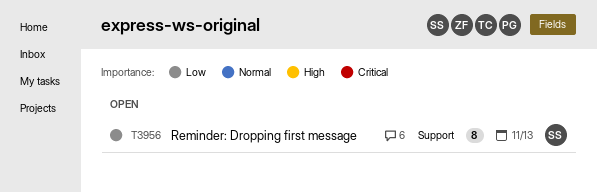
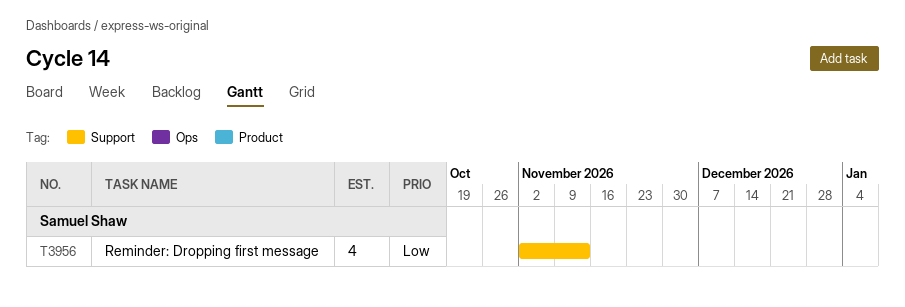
T3956, estimate: 8 -> 4

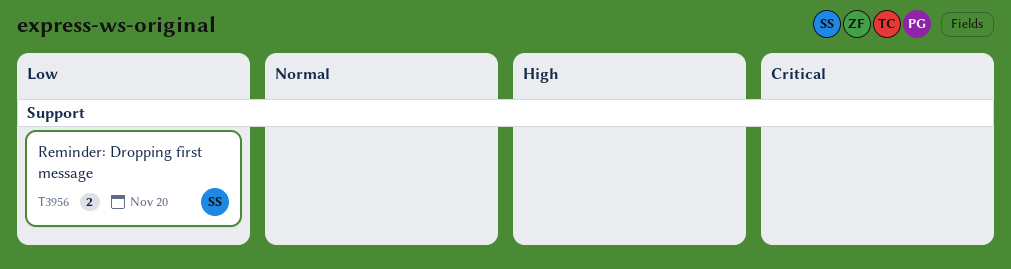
T3956, estimate: 4 -> 2
T3956, due: Nov 13 -> Nov 20

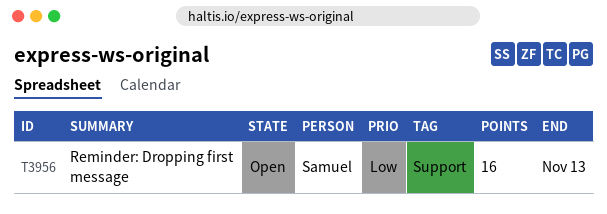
T3956, estimate: 2 -> 16
T3956, due: Nov 20 -> Nov 13

